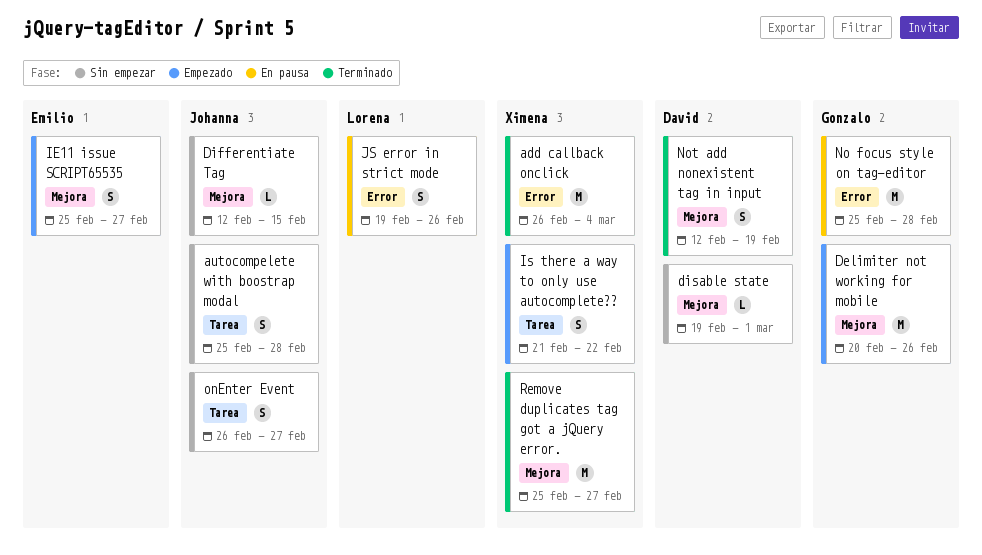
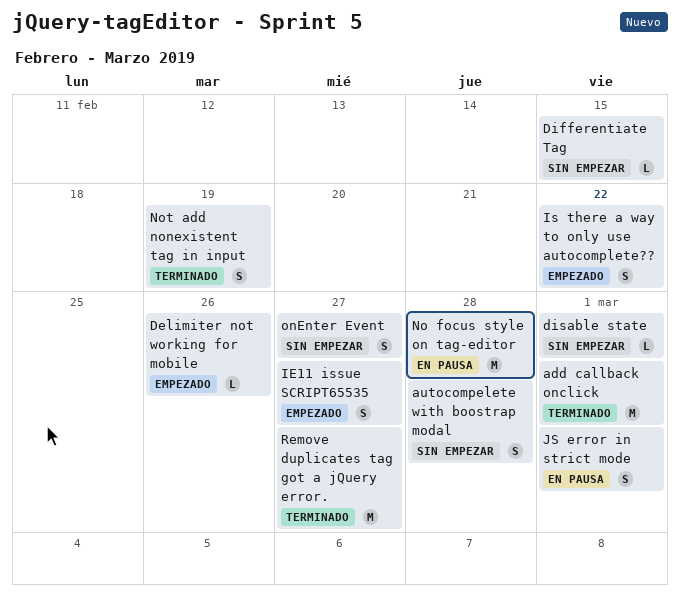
add callback onclick, due: Mar 4 -> Mar 1
Delimiter not working for mobile, estimate: M -> L
JS error in strict mode, due: Feb 26 -> Mar 1

